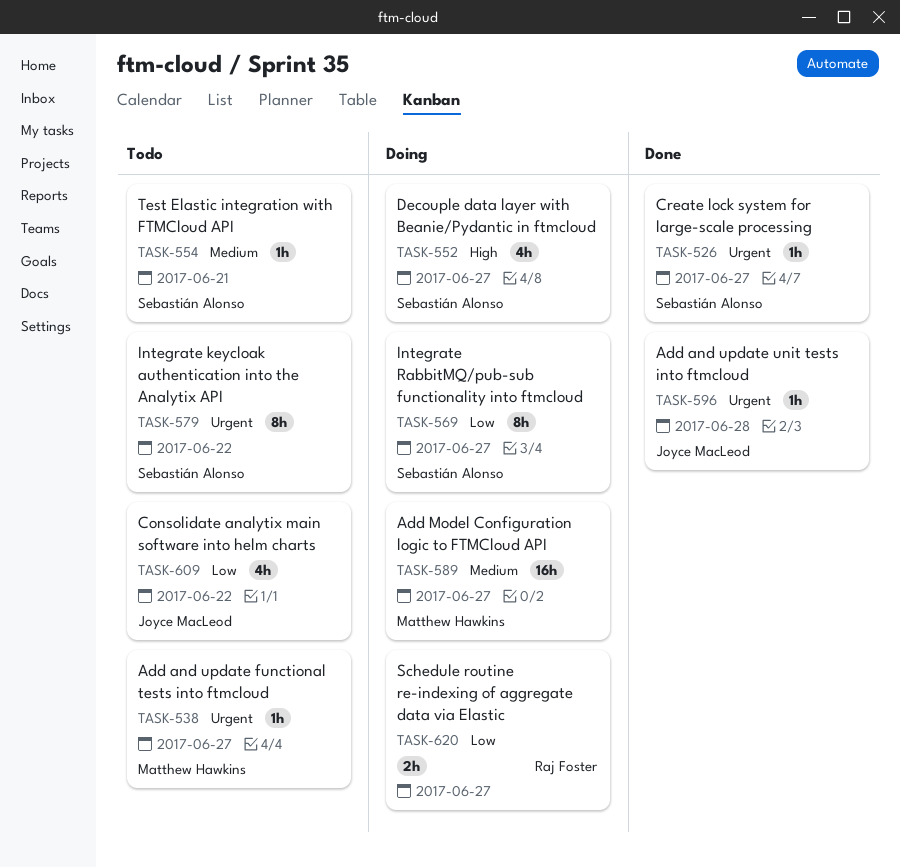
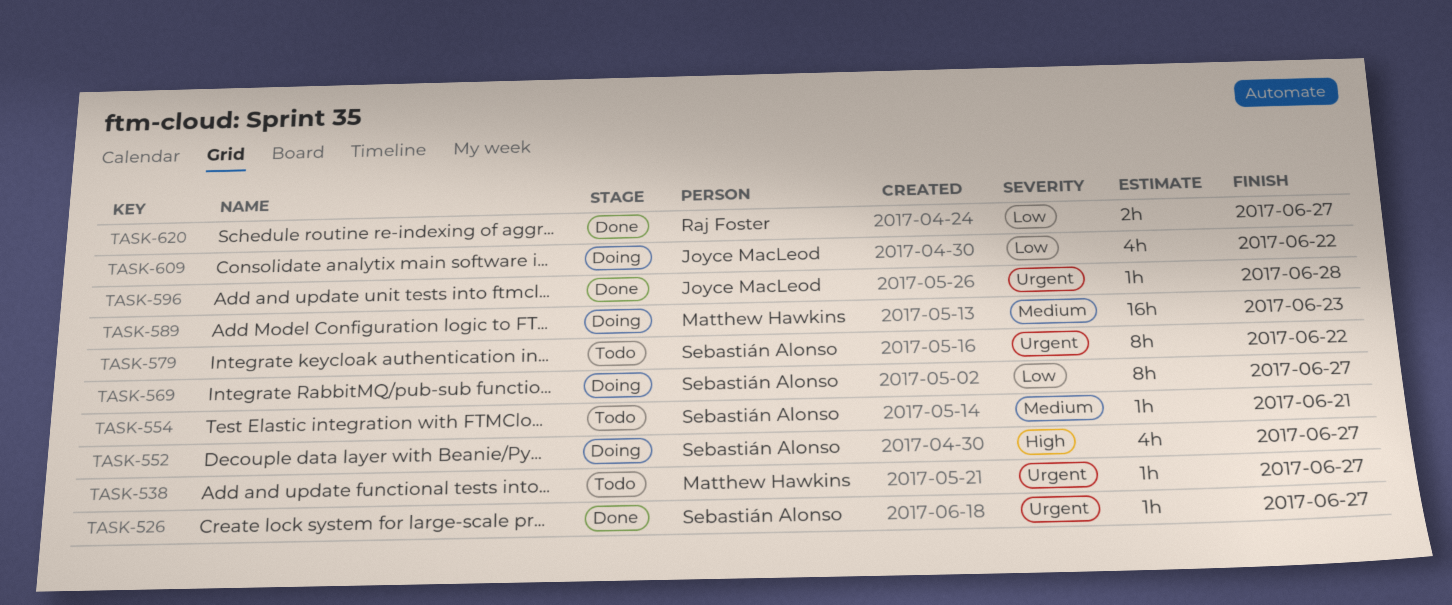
TASK-589, due: Jun 27 -> Jun 23
TASK-609, status: Todo -> Doing
TASK-620, status: Doing -> Done

